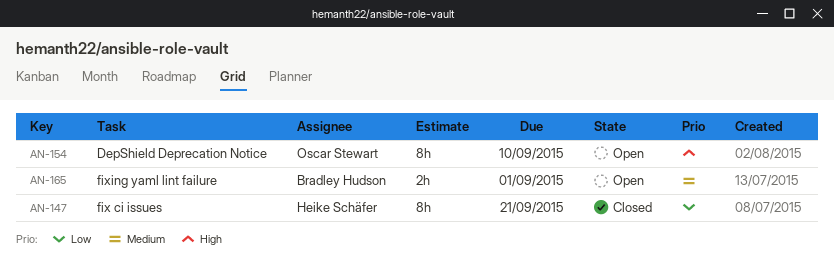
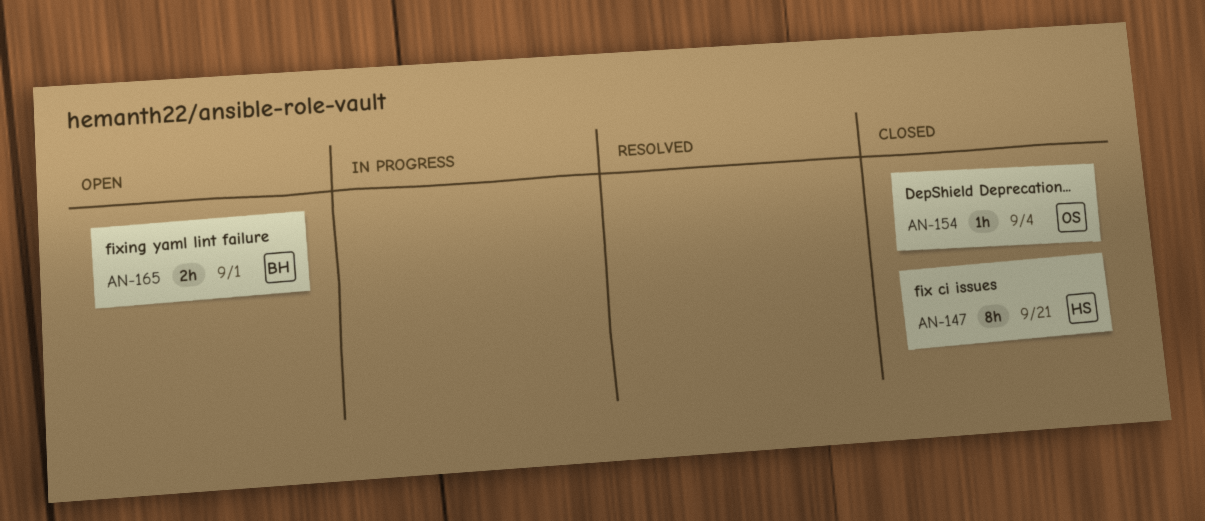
AN-154, status: Open -> Closed
AN-154, estimate: 8h -> 1h
AN-154, due: Sep 10 -> Sep 4

